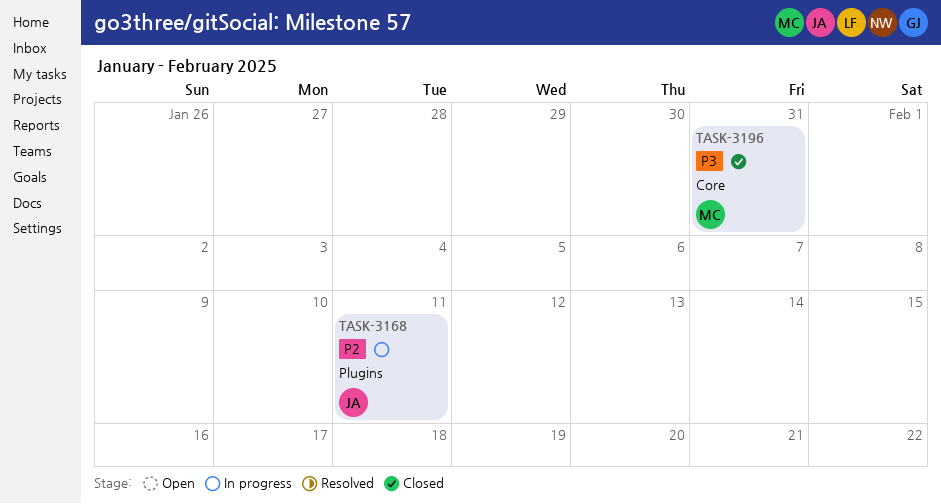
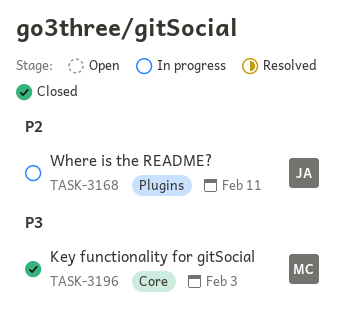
TASK-3196, due: Jan 31 -> Feb 3

